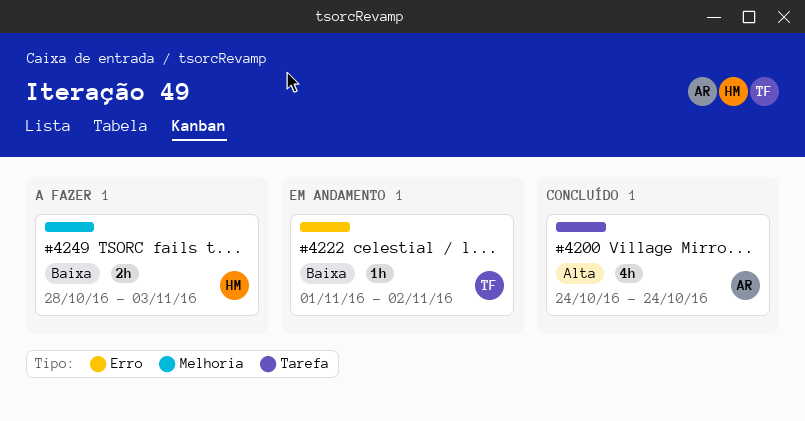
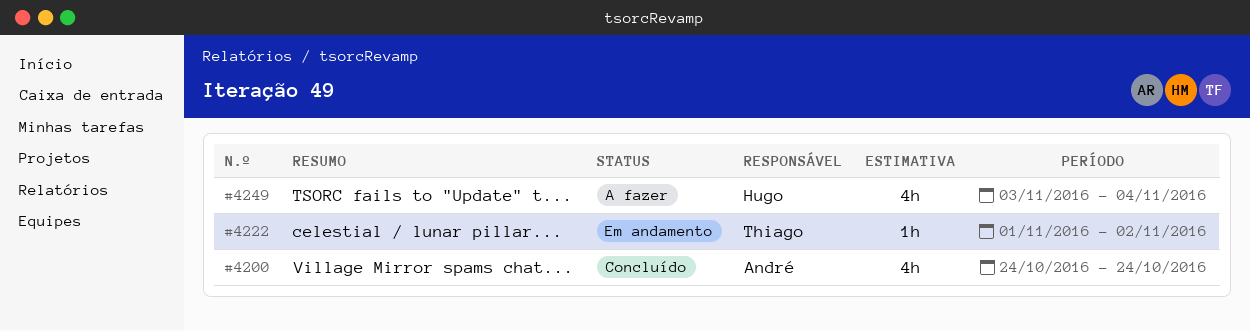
#4249, estimate: 2h -> 4h
#4249, start: Oct 28 -> Nov 3
#4249, due: Nov 3 -> Nov 4

